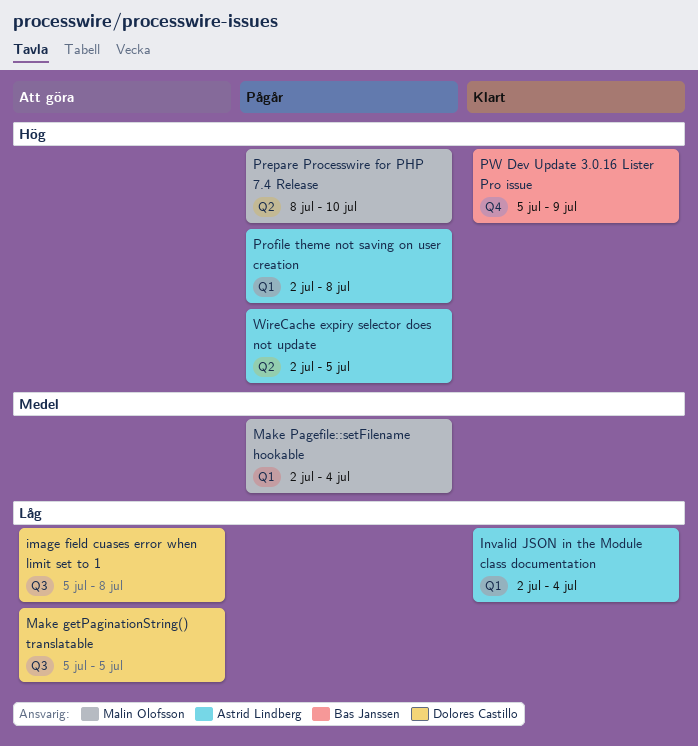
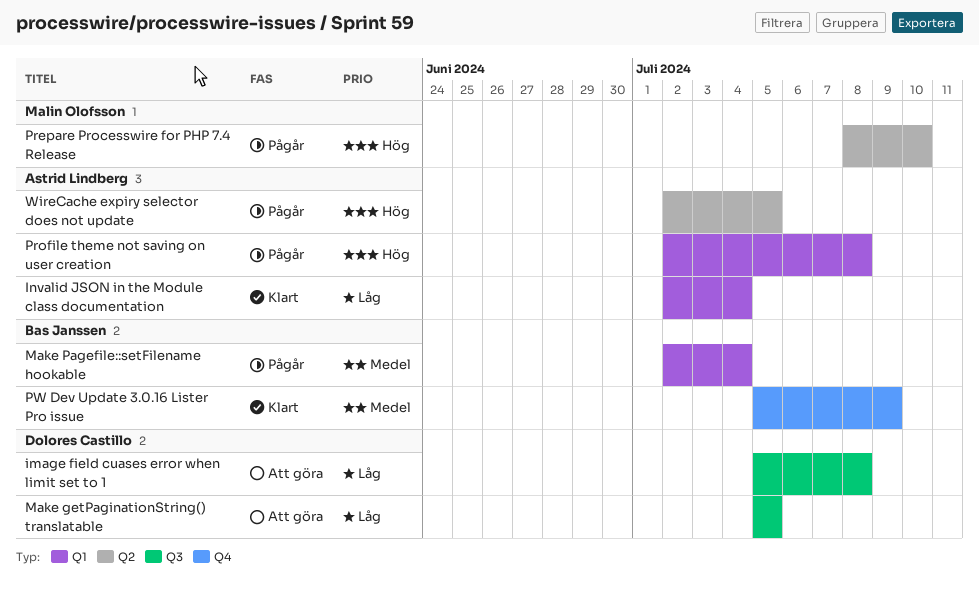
Make Pagefile::setFilename hookable, owner: Malin Olofsson -> Bas Janssen
PW Dev Update 3.0.16 Lister Pro issue, priority: Hög -> Medel

